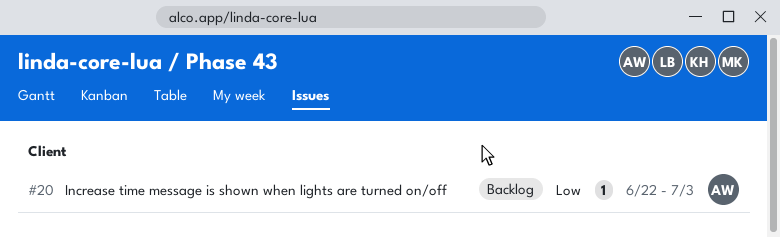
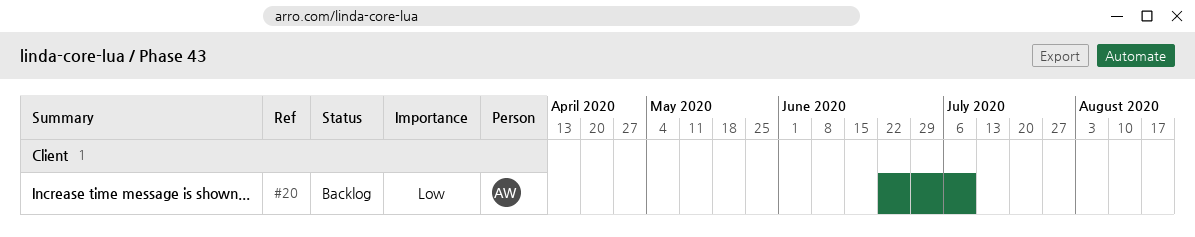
#20, due: Jul 3 -> Jul 10

